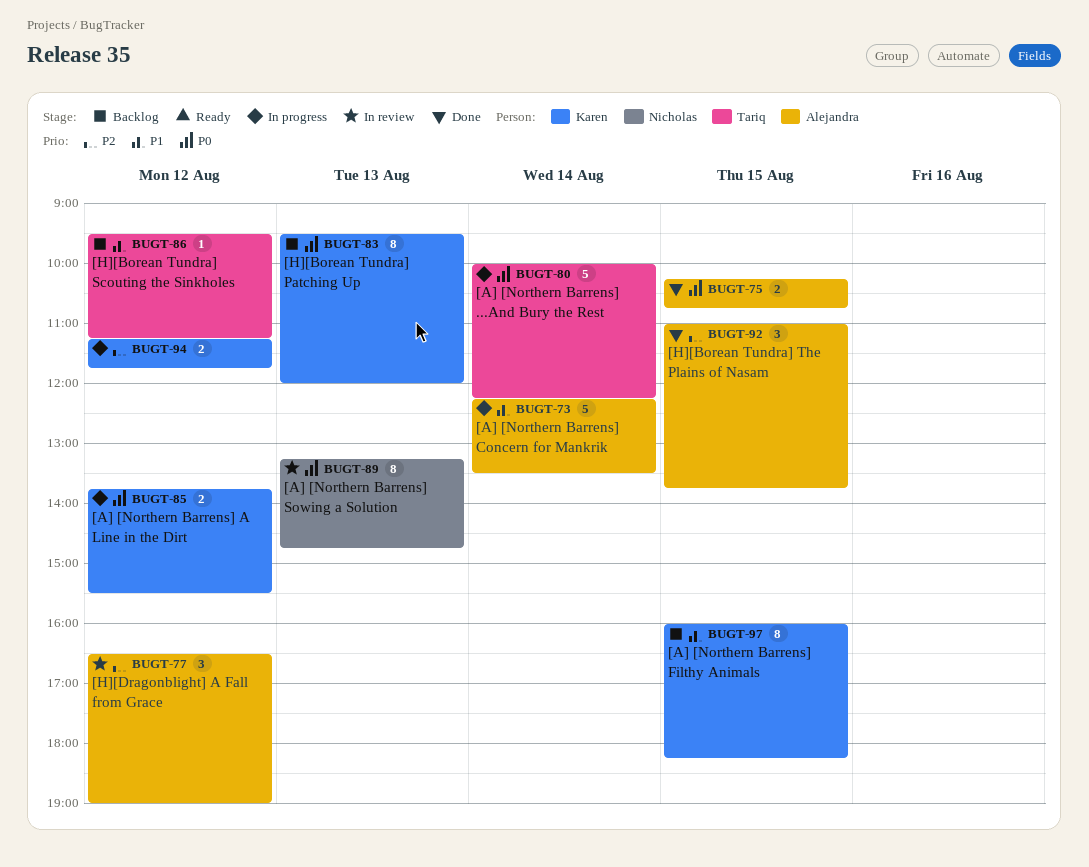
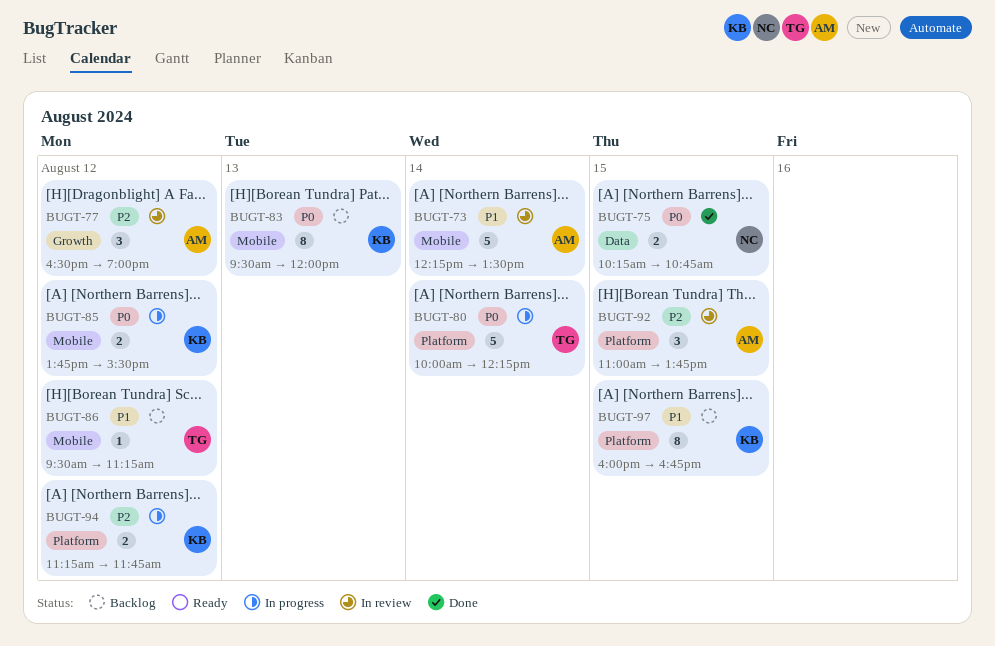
BUGT-73, status: In progress -> In review
BUGT-75, owner: Alejandra -> Nicholas
BUGT-89: present -> none
BUGT-92, status: Done -> In review
BUGT-97, ends: 18:15 -> 16:45

